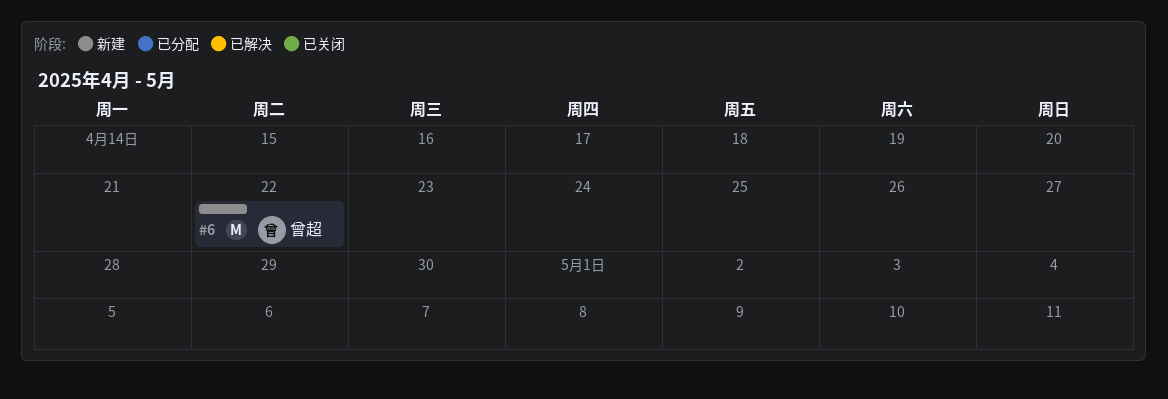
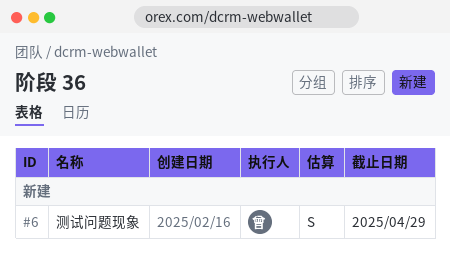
#6, estimate: M -> S
#6, due: Apr 22 -> Apr 29

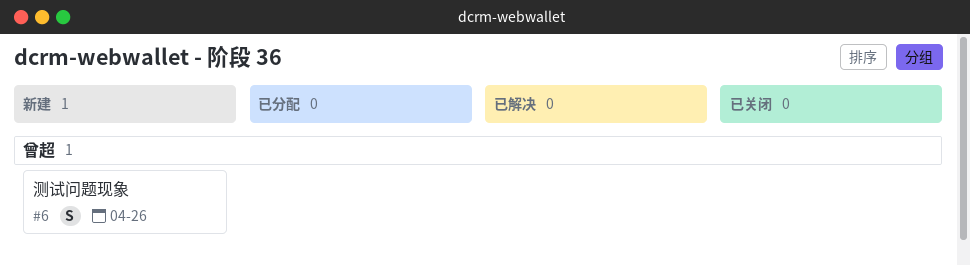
#6, due: Apr 29 -> Apr 26

